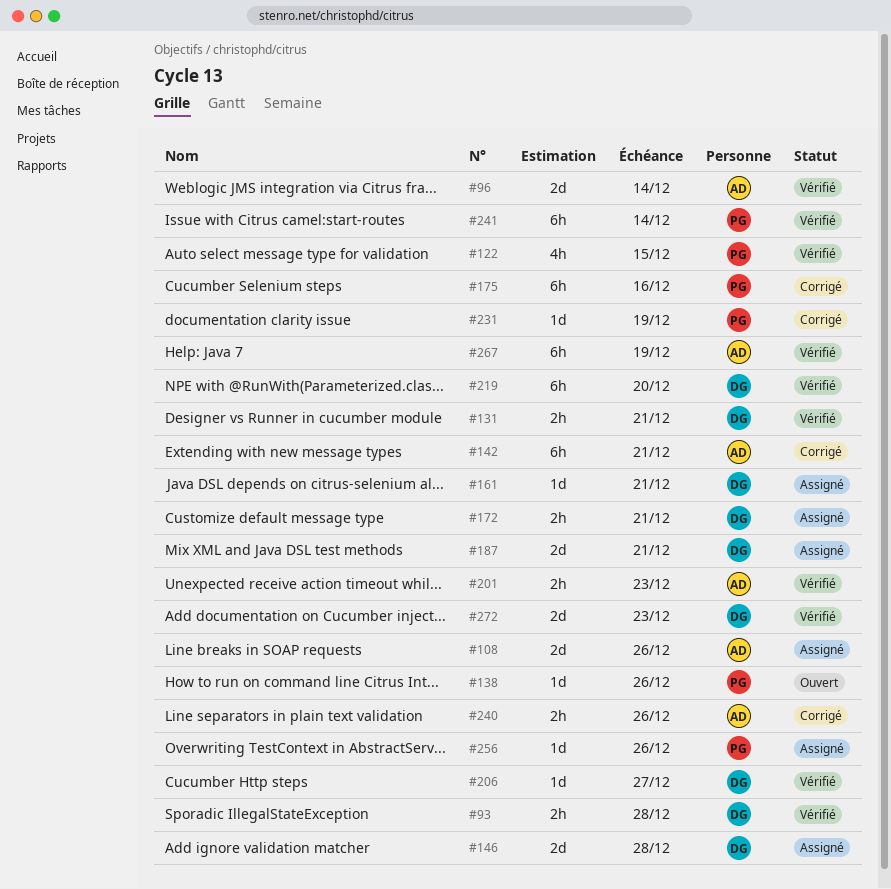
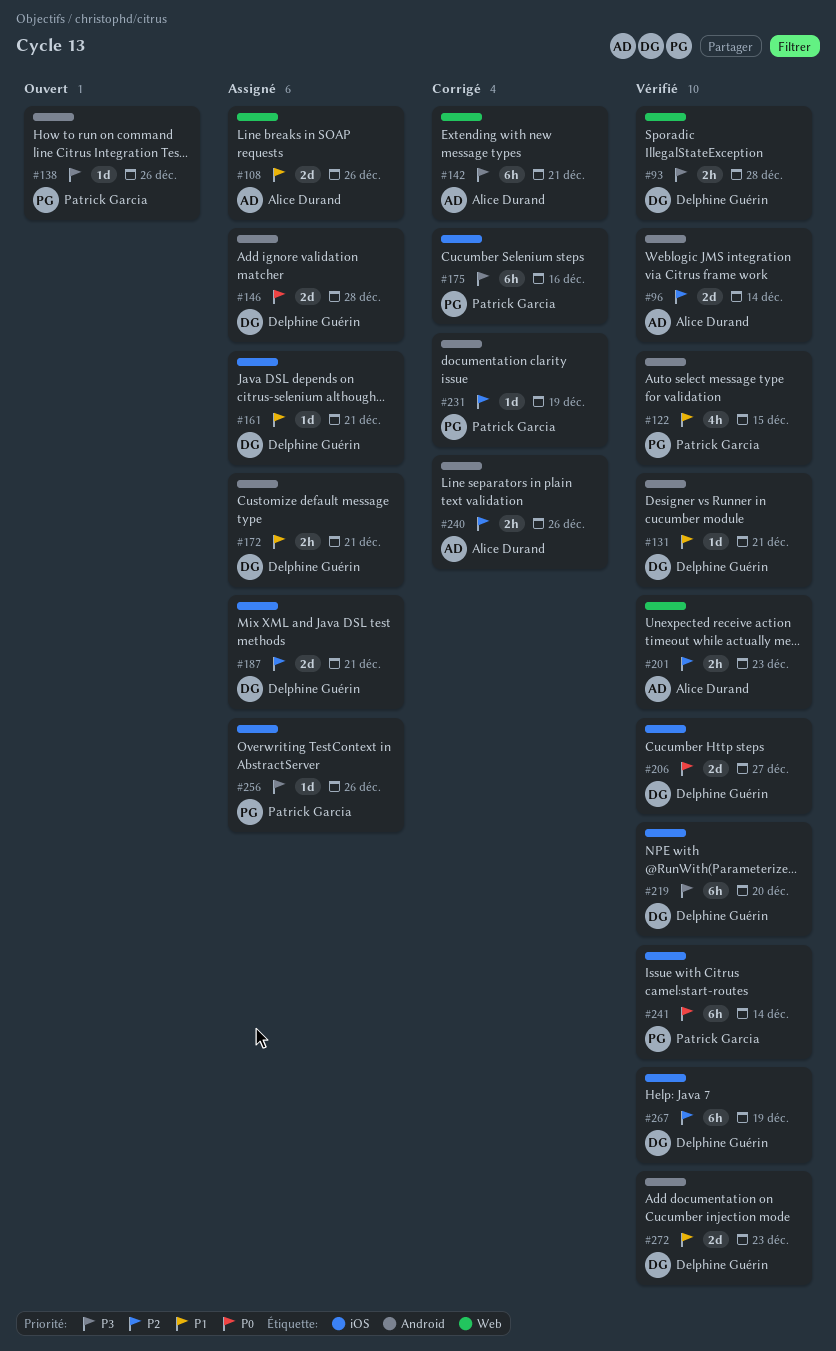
#131, estimate: 2h -> 1d
#206, estimate: 1d -> 2d
#267, owner: Alice Durand -> Delphine Guérin

